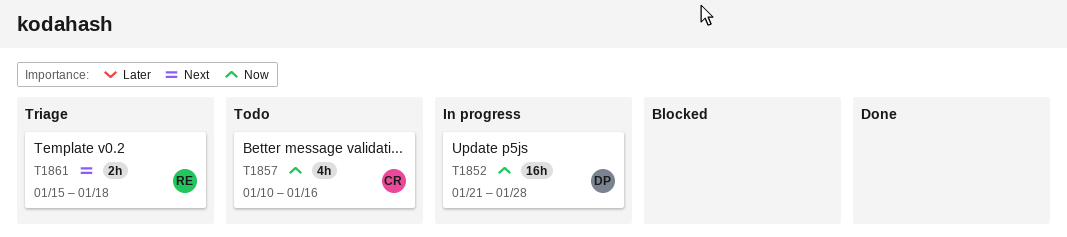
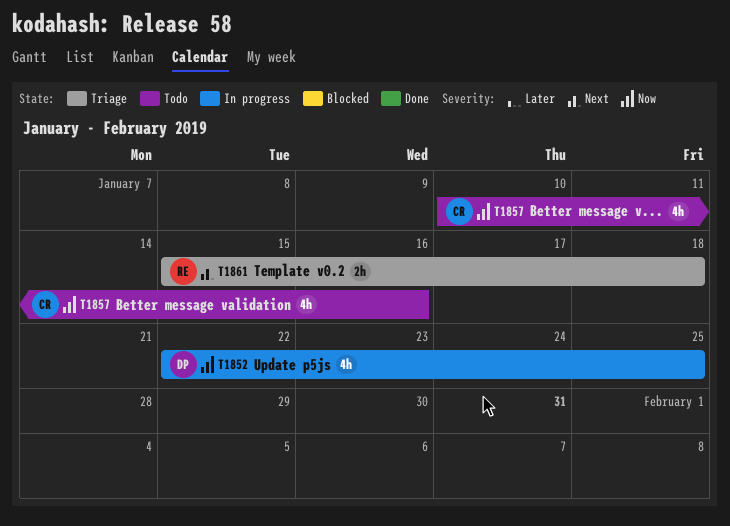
T1852, estimate: 16h -> 4h
T1852, start: Jan 21 -> Jan 22
T1852, due: Jan 28 -> Jan 25

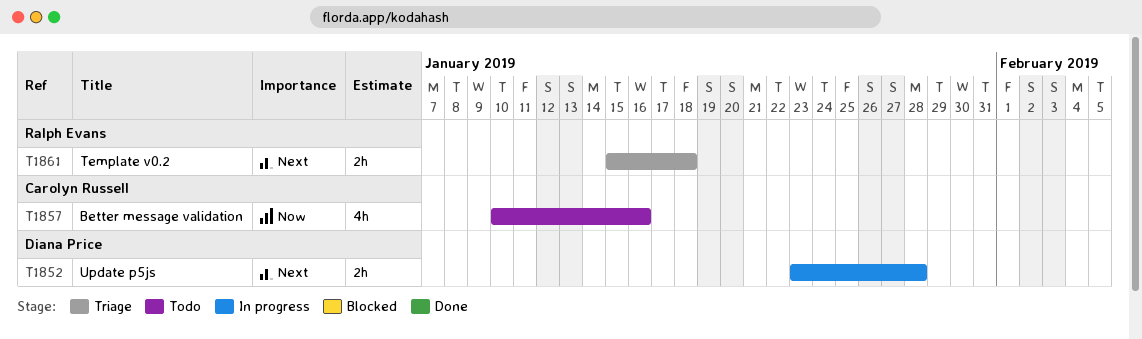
T1852, priority: Now -> Next
T1852, estimate: 4h -> 2h
T1852, start: Jan 22 -> Jan 23
T1852, due: Jan 25 -> Jan 28

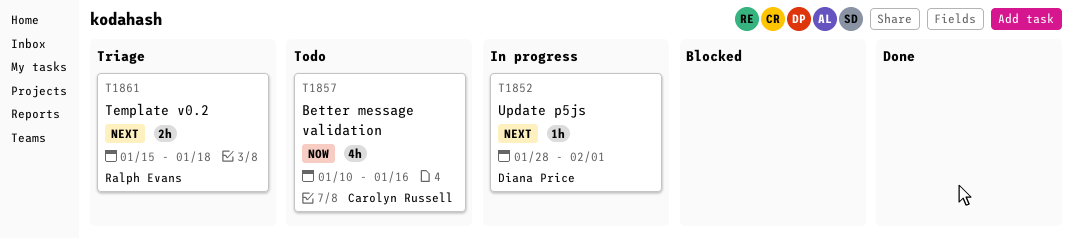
T1852, estimate: 2h -> 1h
T1852, start: Jan 23 -> Jan 28
T1852, due: Jan 28 -> Feb 1

